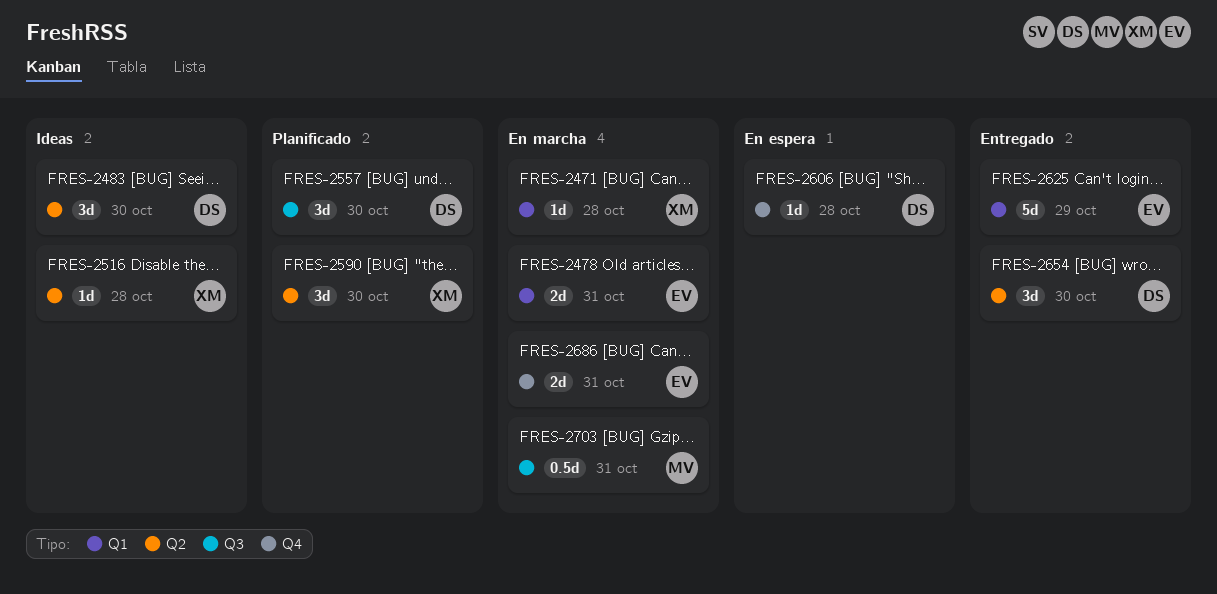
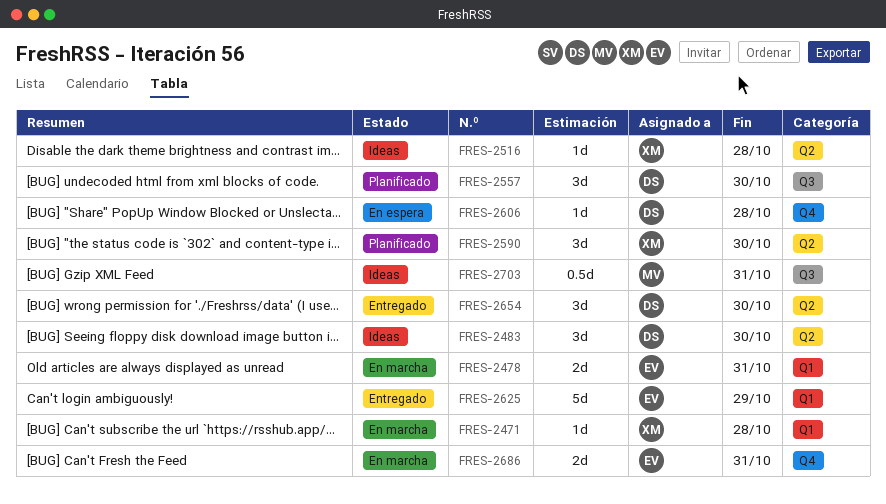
FRES-2703, status: En marcha -> Ideas

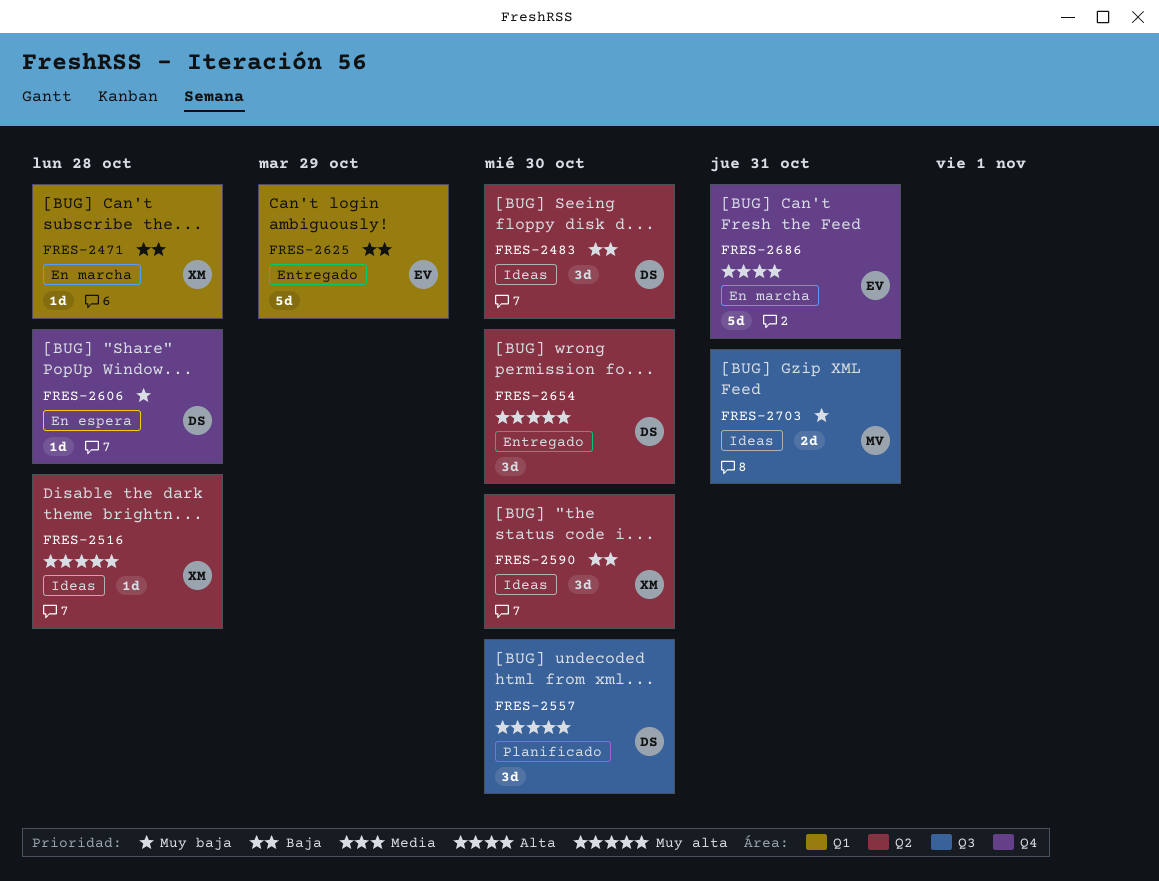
FRES-2478: present -> none
FRES-2590, status: Planificado -> Ideas
FRES-2686, estimate: 2d -> 5d
FRES-2703, estimate: 0.5d -> 2d

